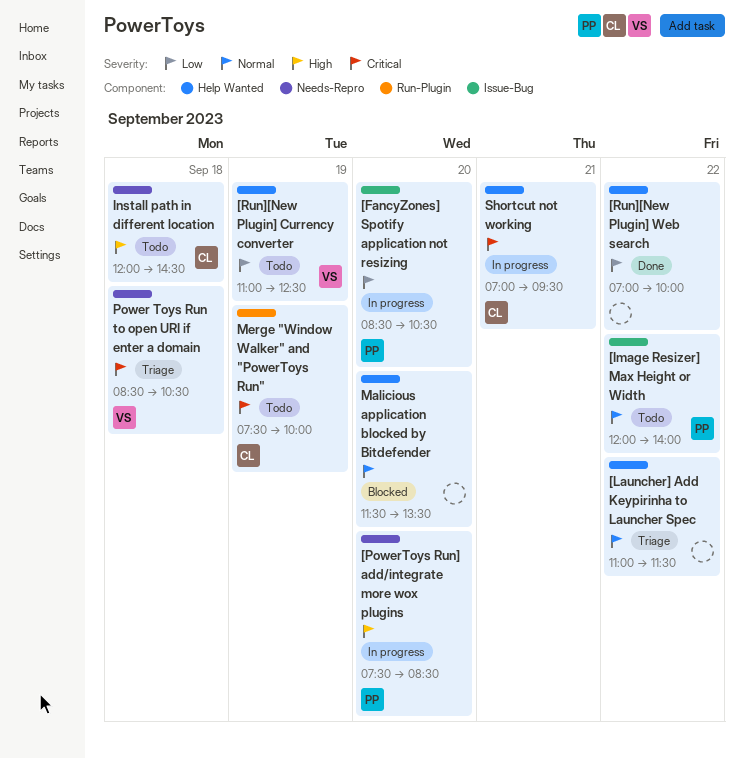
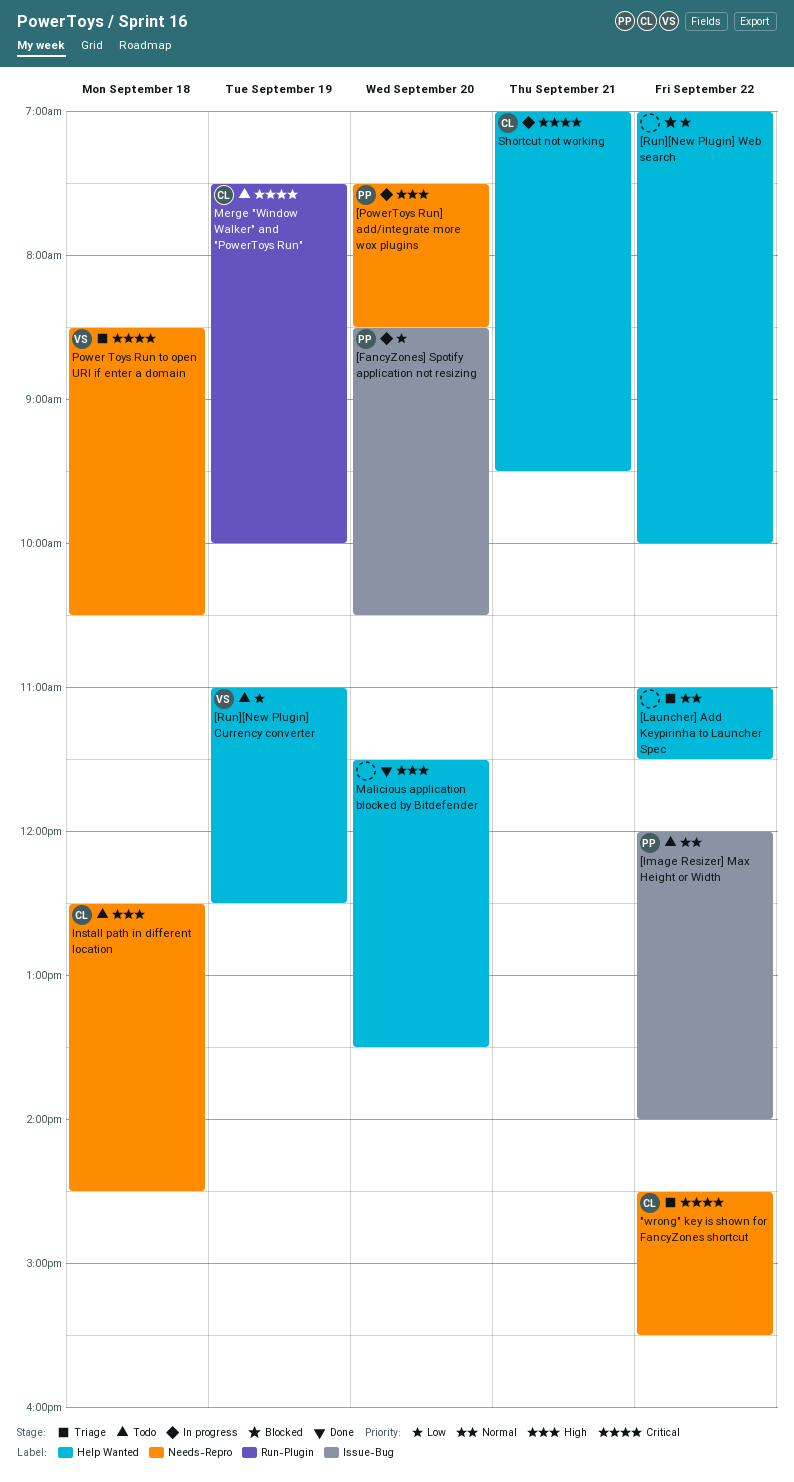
"wrong" key is shown for FancyZones shortcut: none -> present
[Run][New Plugin] Web search, status: Done -> Blocked
Install path in different location, begins: 12:00 -> 12:30
Malicious application blocked by Bitdefender, status: Blocked -> Done
Malicious application blocked by Bitdefender, priority: Normal -> High

